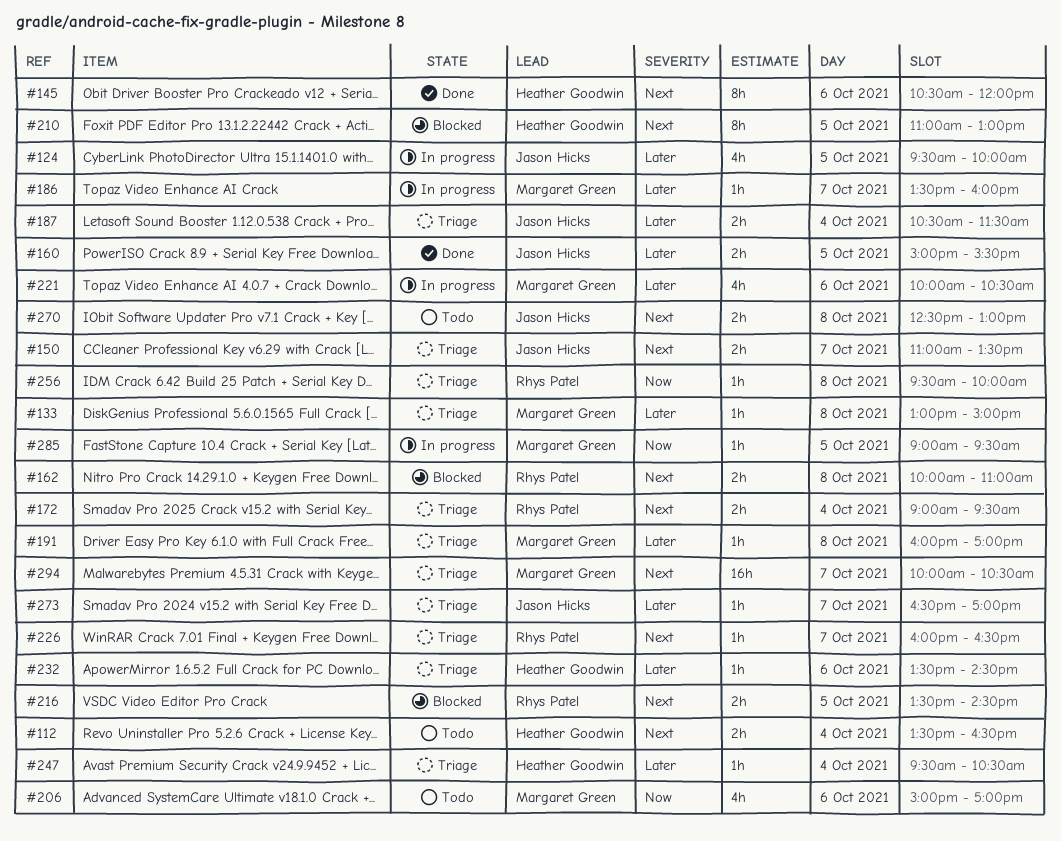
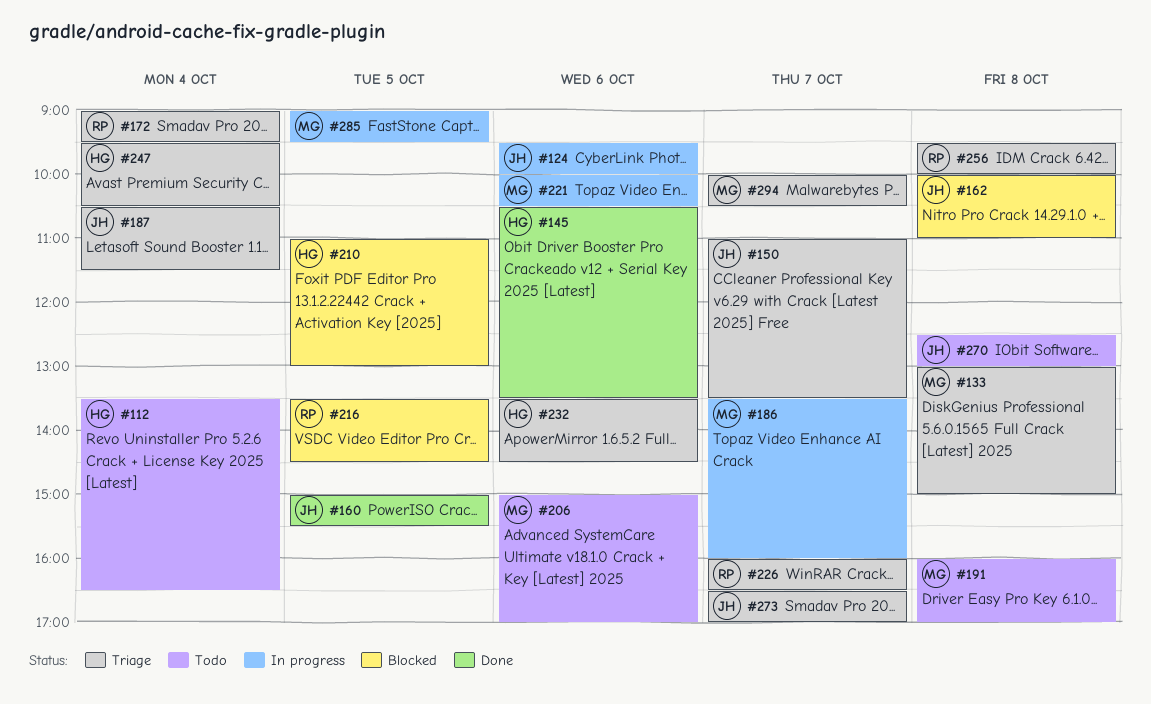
#124, day: Oct 5 -> Oct 6
#145, ends: 12:00 -> 13:30
#162, owner: Rhys Patel -> Jason Hicks
#191, status: Triage -> Todo

